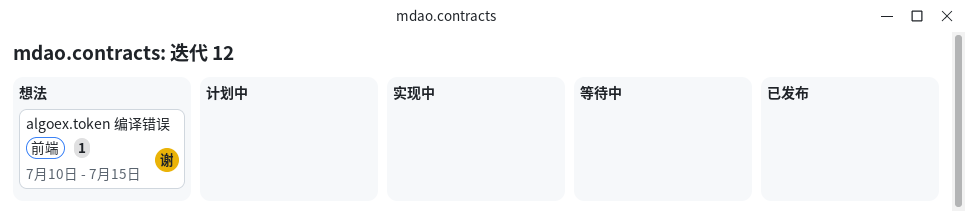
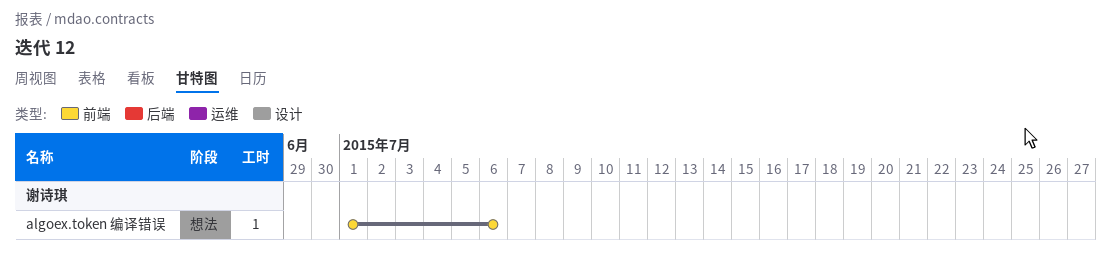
algoex.token 编译错误, start: Jul 10 -> Jul 1
algoex.token 编译错误, due: Jul 15 -> Jul 6

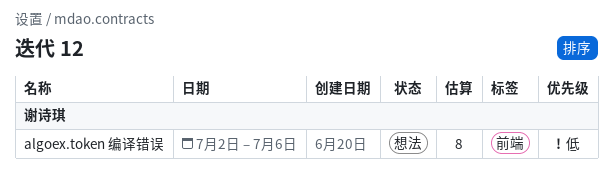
algoex.token 编译错误, estimate: 1 -> 8
algoex.token 编译错误, start: Jul 1 -> Jul 2

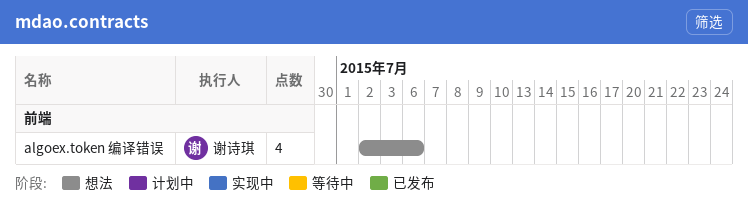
algoex.token 编译错误, estimate: 8 -> 4

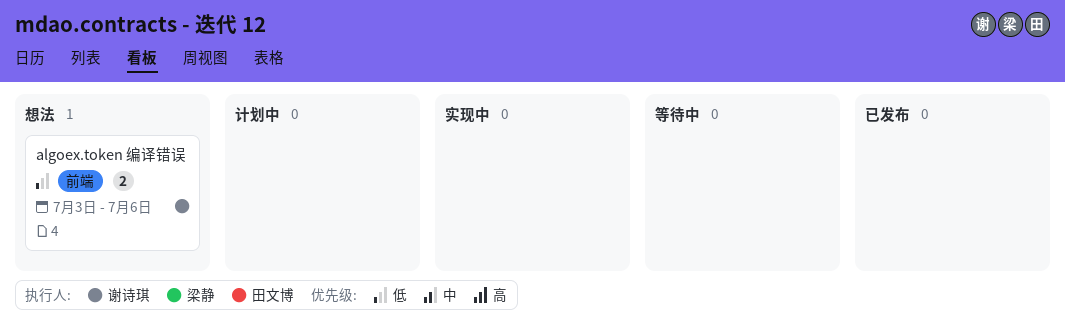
algoex.token 编译错误, estimate: 4 -> 2
algoex.token 编译错误, start: Jul 2 -> Jul 3

